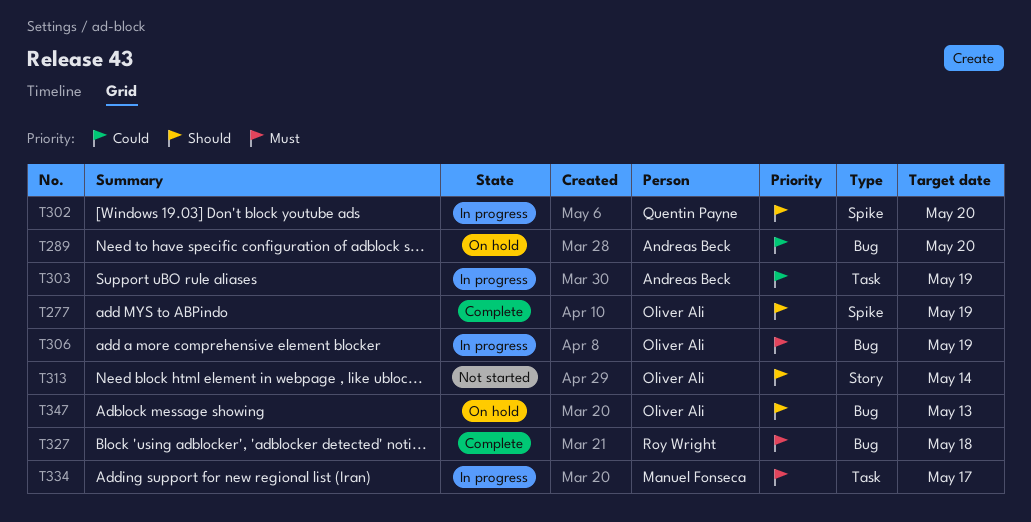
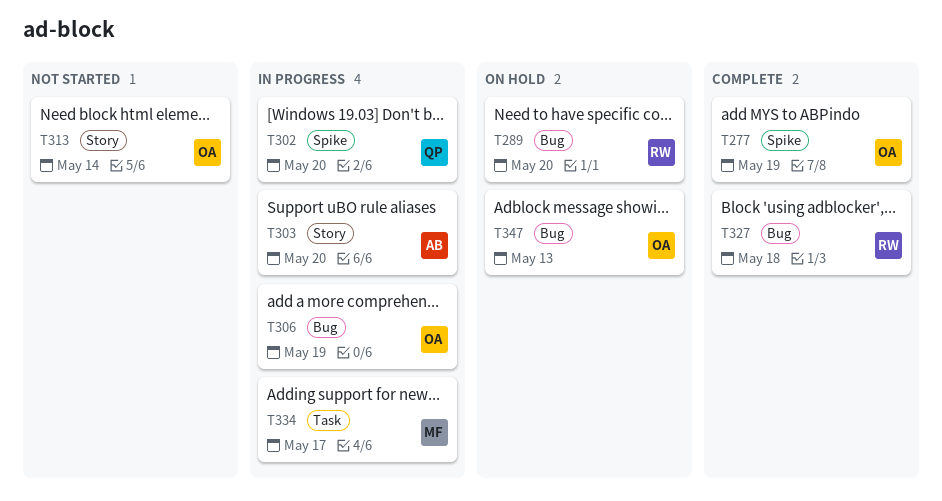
T289, owner: Andreas Beck -> Roy Wright
T303, label: Task -> Story
T303, due: May 19 -> May 20

